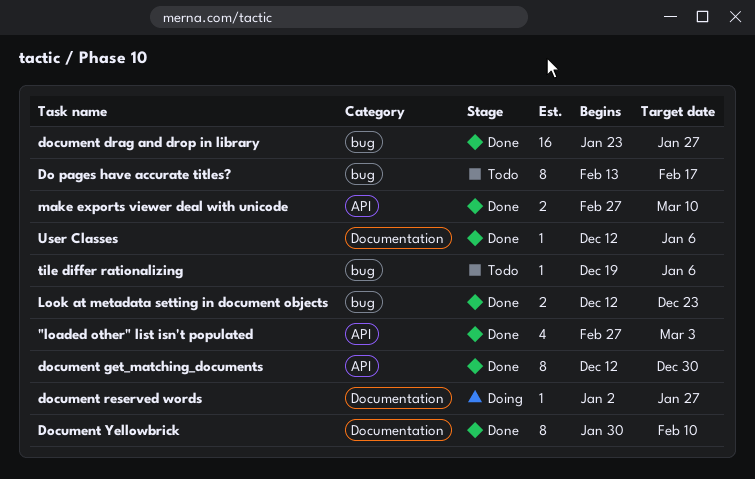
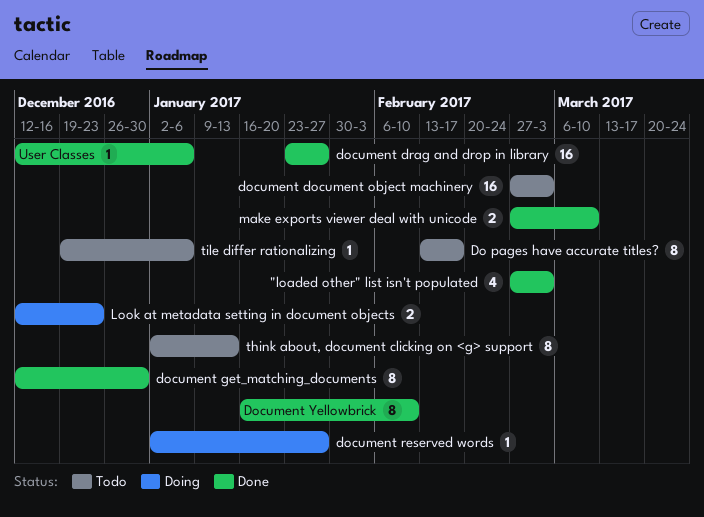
document document object machinery: none -> present
Document Yellowbrick, start: Jan 30 -> Jan 16
Look at metadata setting in document objects, status: Done -> Doing
think about, document clicking on <g> support: none -> present

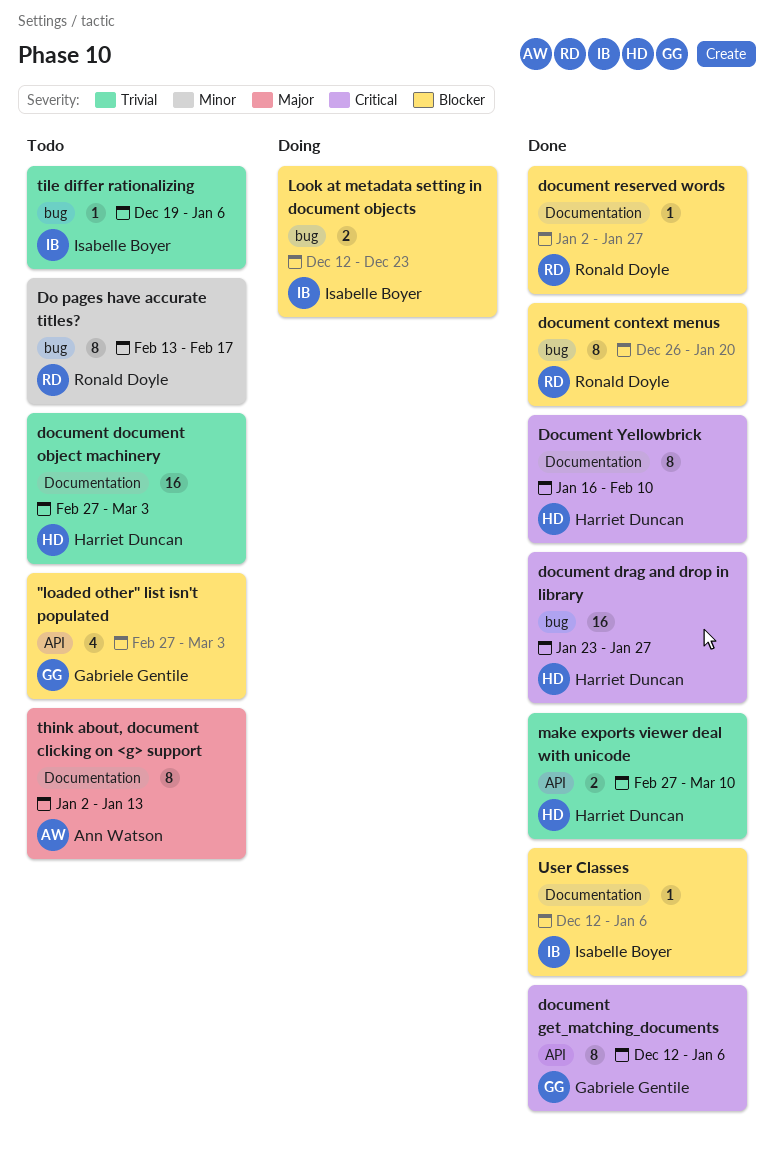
"loaded other" list isn't populated, status: Done -> Todo
document context menus: none -> present
document get_matching_documents, due: Dec 30 -> Jan 6
document reserved words, status: Doing -> Done

